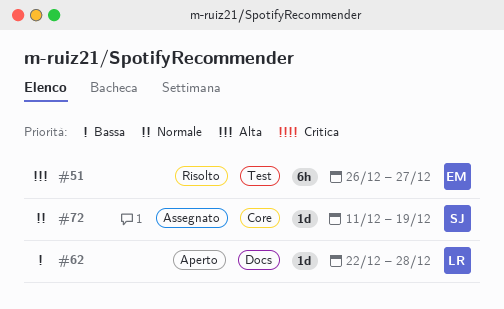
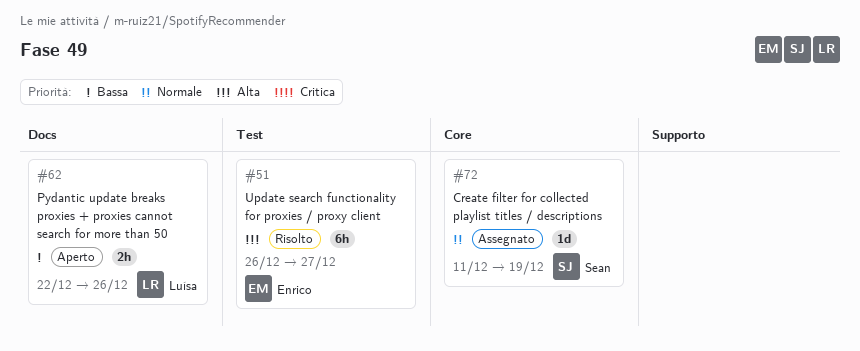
#62, estimate: 1d -> 2h
#62, due: Dec 28 -> Dec 26

